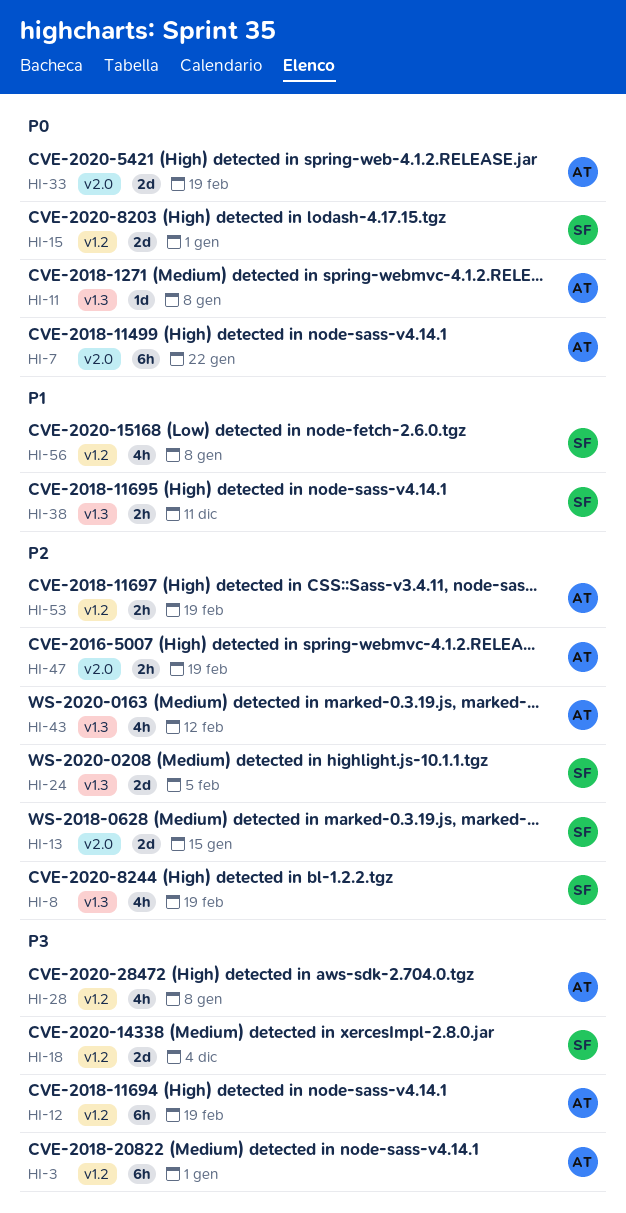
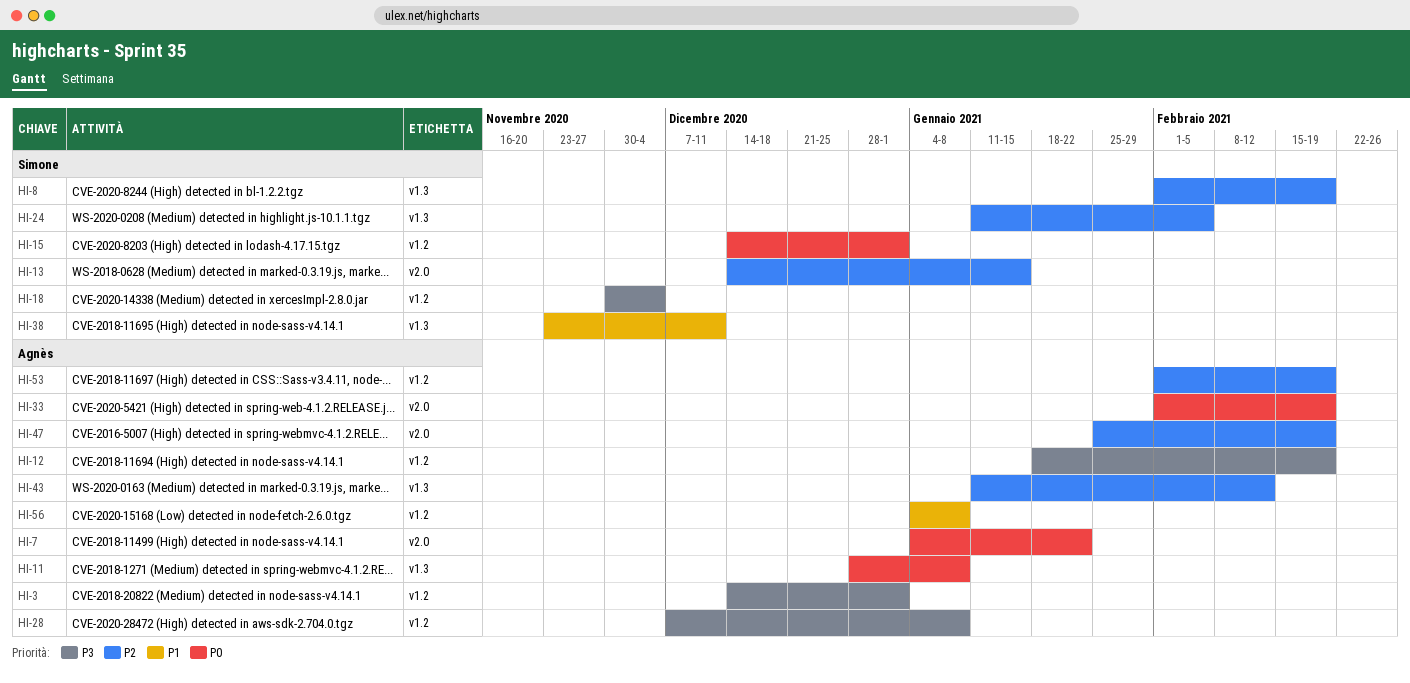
HI-56, owner: Simone -> Agnès

